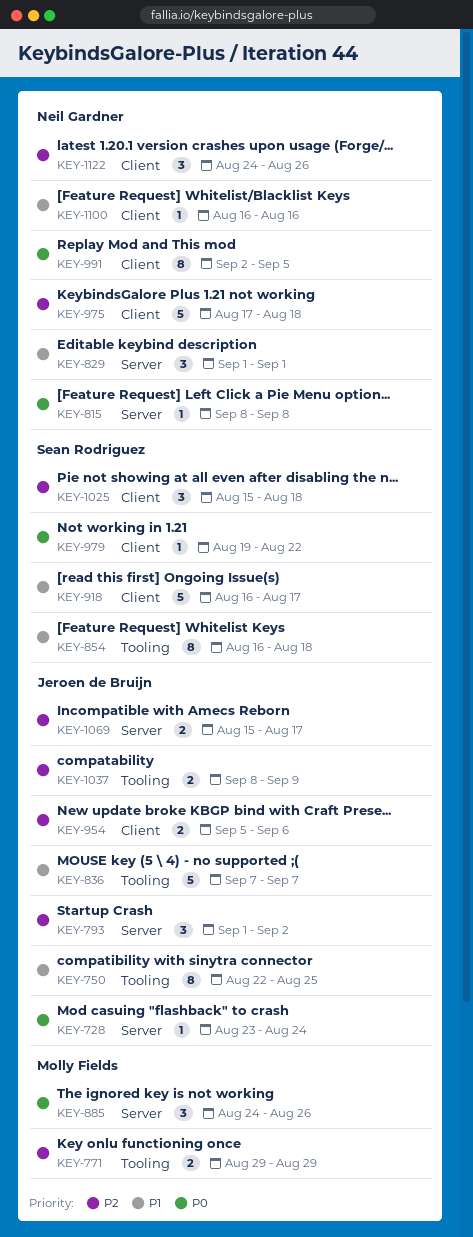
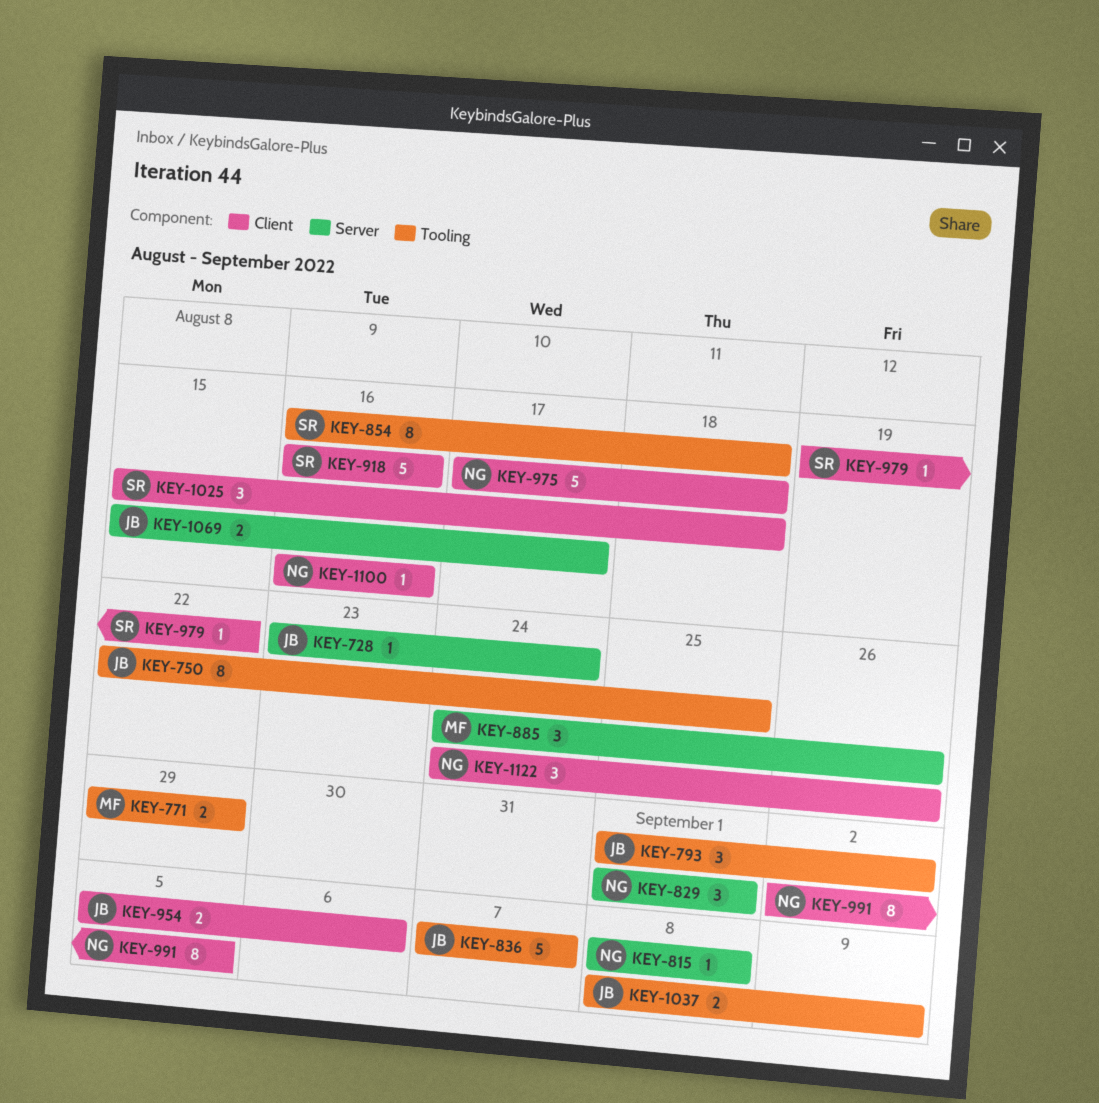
KEY-793, label: Server -> Tooling
KEY-918, due: Aug 17 -> Aug 16

